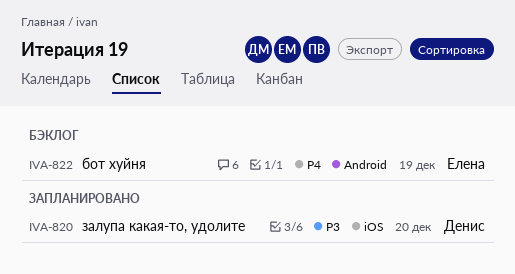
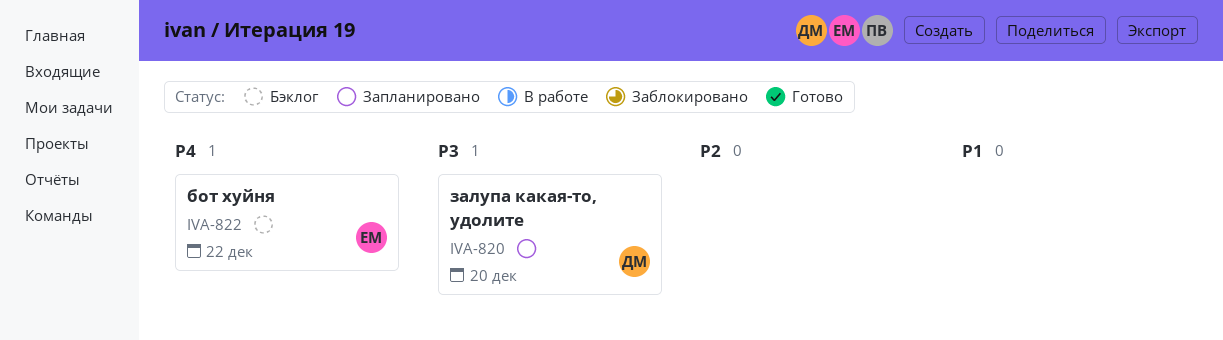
IVA-822, due: Dec 19 -> Dec 22

